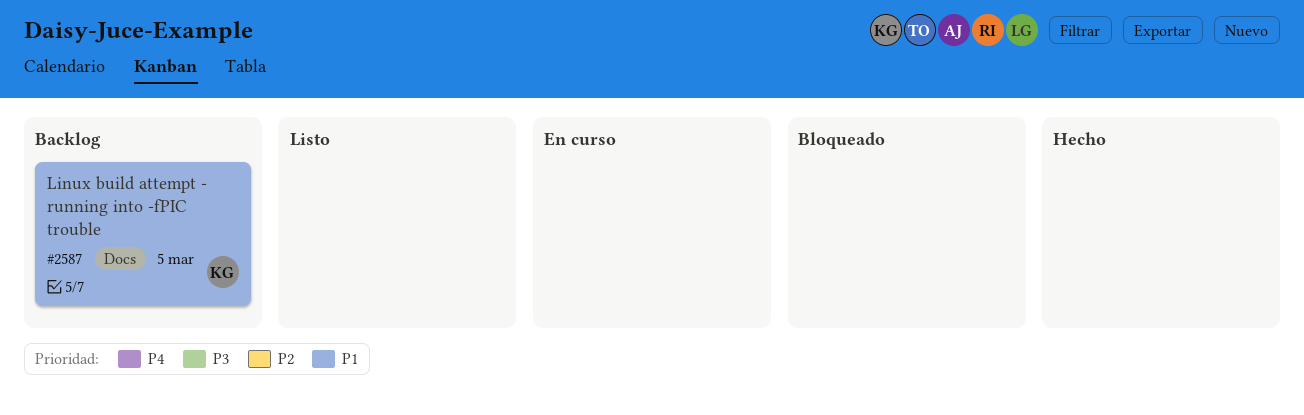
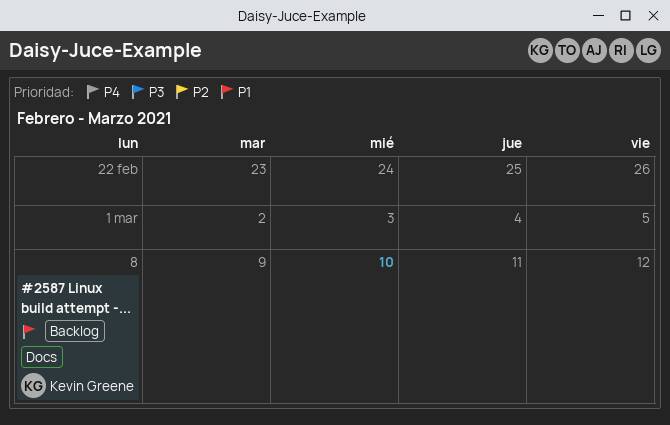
#2587, due: Mar 5 -> Mar 8

